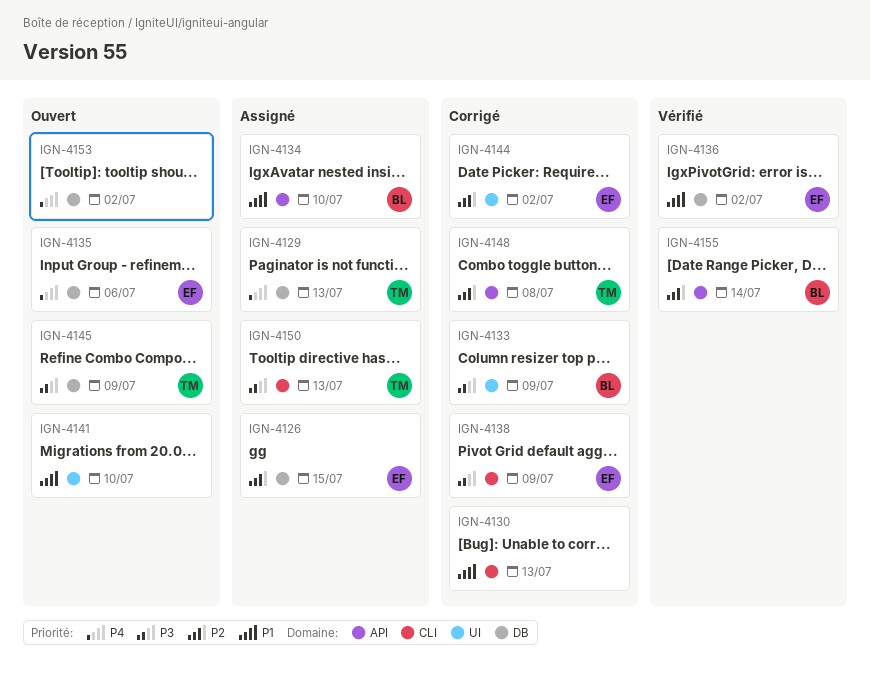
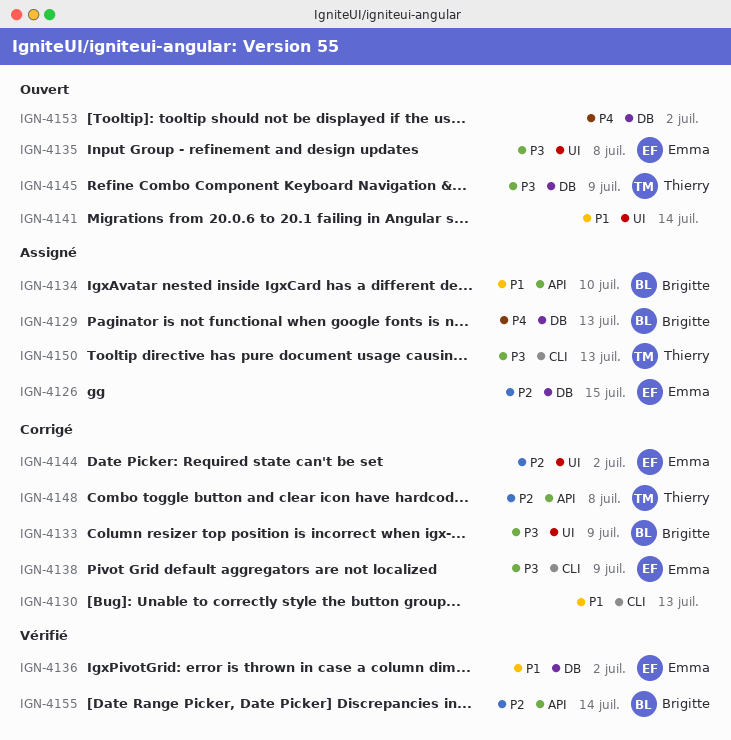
IGN-4129, owner: Thierry -> Brigitte
IGN-4135, priority: P4 -> P3
IGN-4135, label: DB -> UI
IGN-4135, due: Jul 6 -> Jul 8
IGN-4141, due: Jul 10 -> Jul 14

